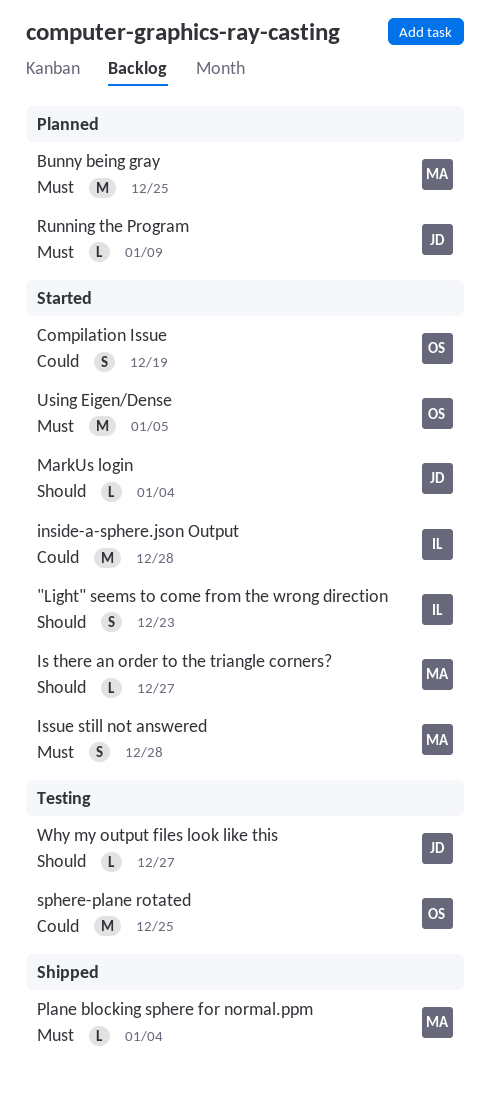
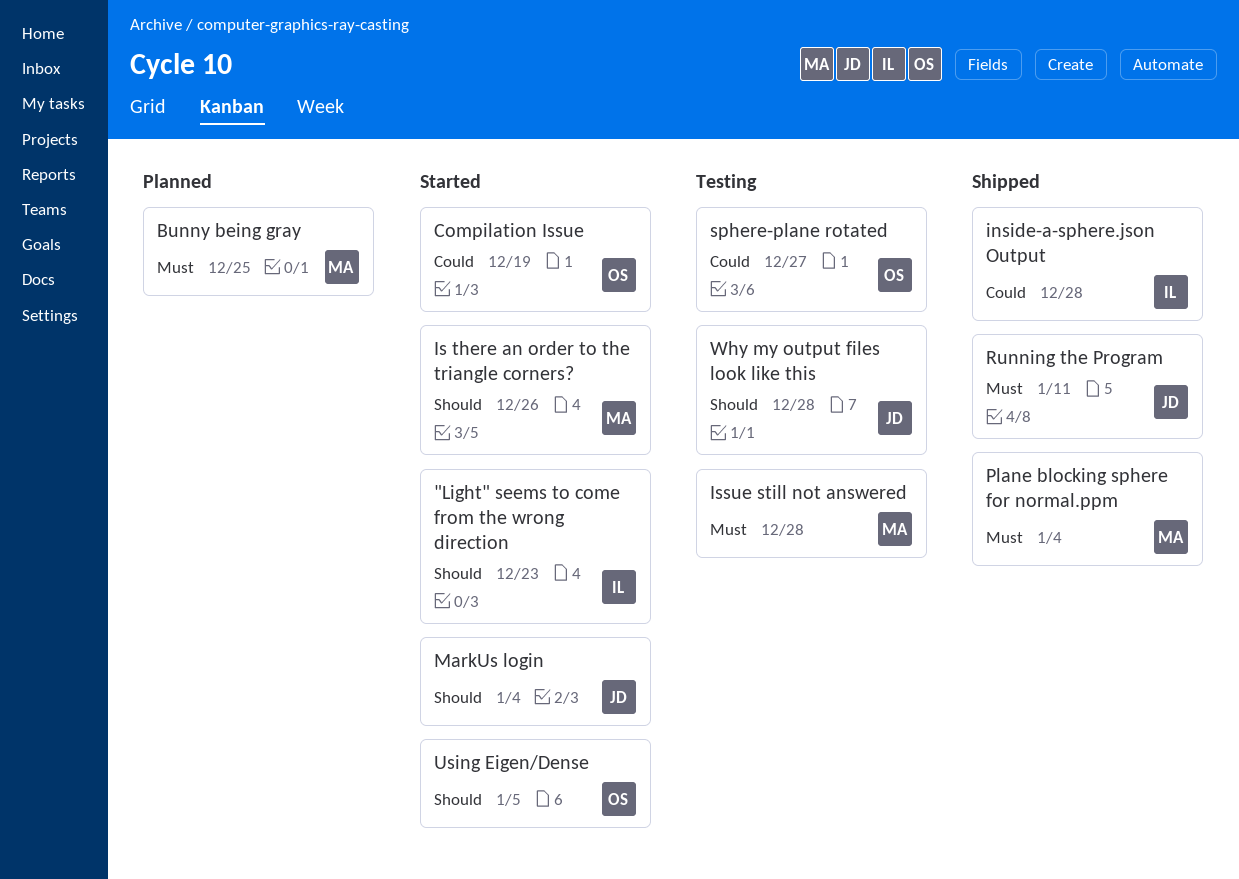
inside-a-sphere.json Output, status: Started -> Shipped
Is there an order to the triangle corners?, due: Dec 27 -> Dec 26
Issue still not answered, status: Started -> Testing
Running the Program, status: Planned -> Shipped
Running the Program, due: Jan 9 -> Jan 11
sphere-plane rotated, due: Dec 25 -> Dec 27
Using Eigen/Dense, priority: Must -> Should
Why my output files look like this, due: Dec 27 -> Dec 28

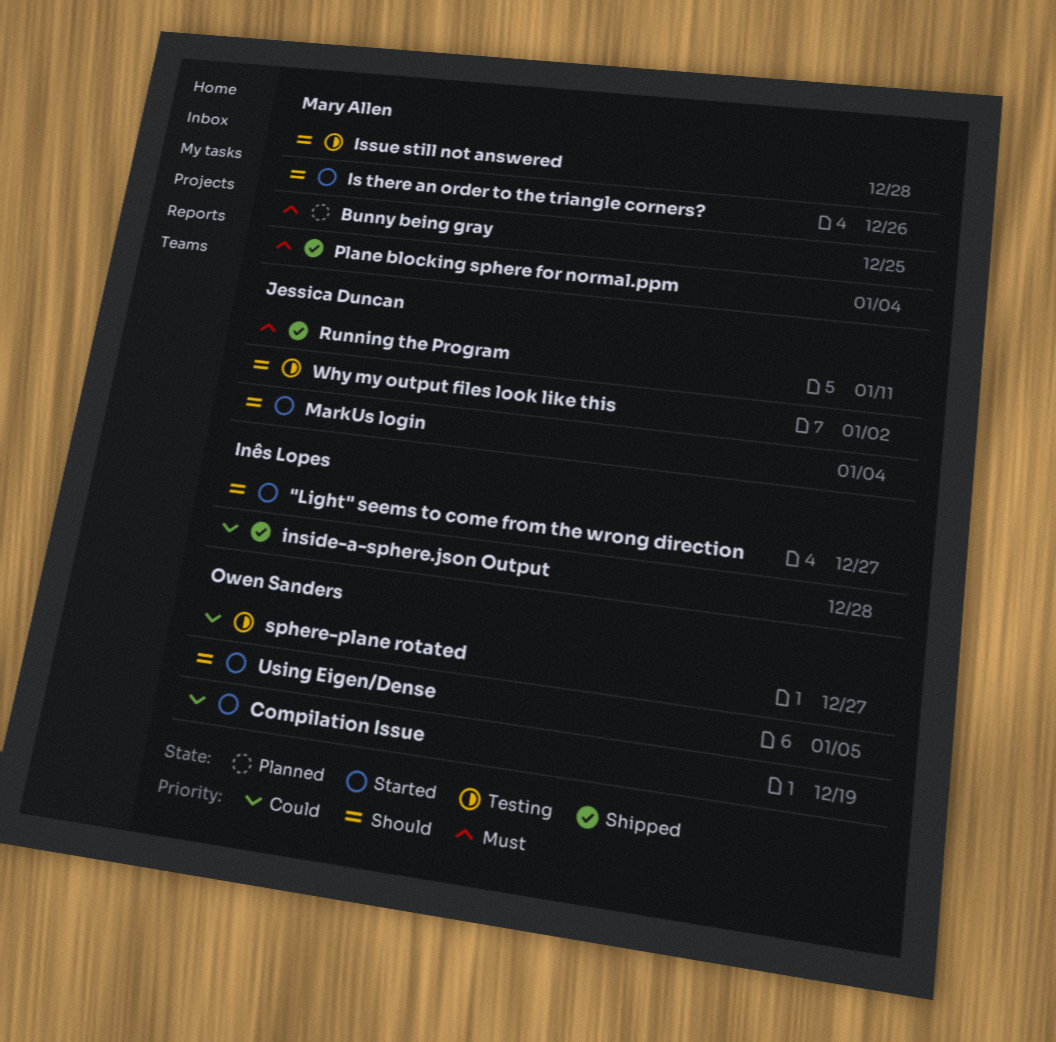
"Light" seems to come from the wrong direction, due: Dec 23 -> Dec 27
Issue still not answered, priority: Must -> Should
Why my output files look like this, due: Dec 28 -> Jan 2

